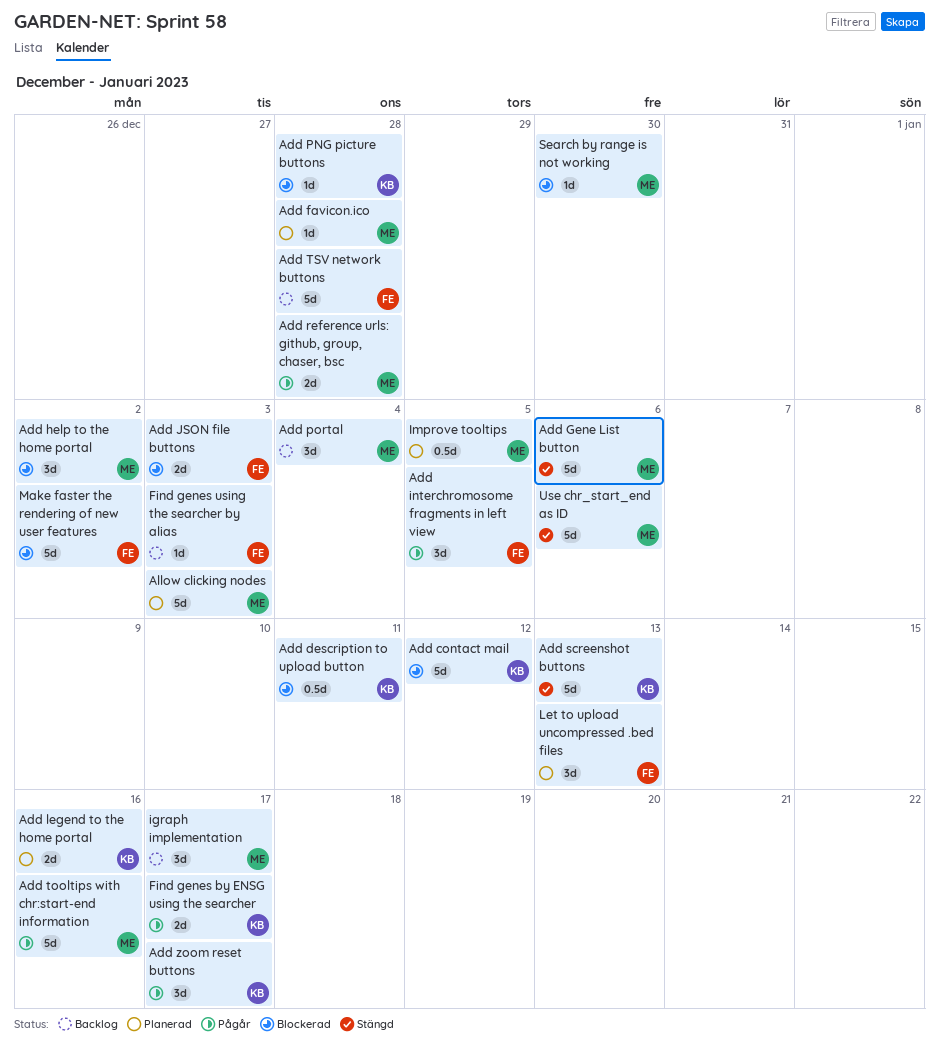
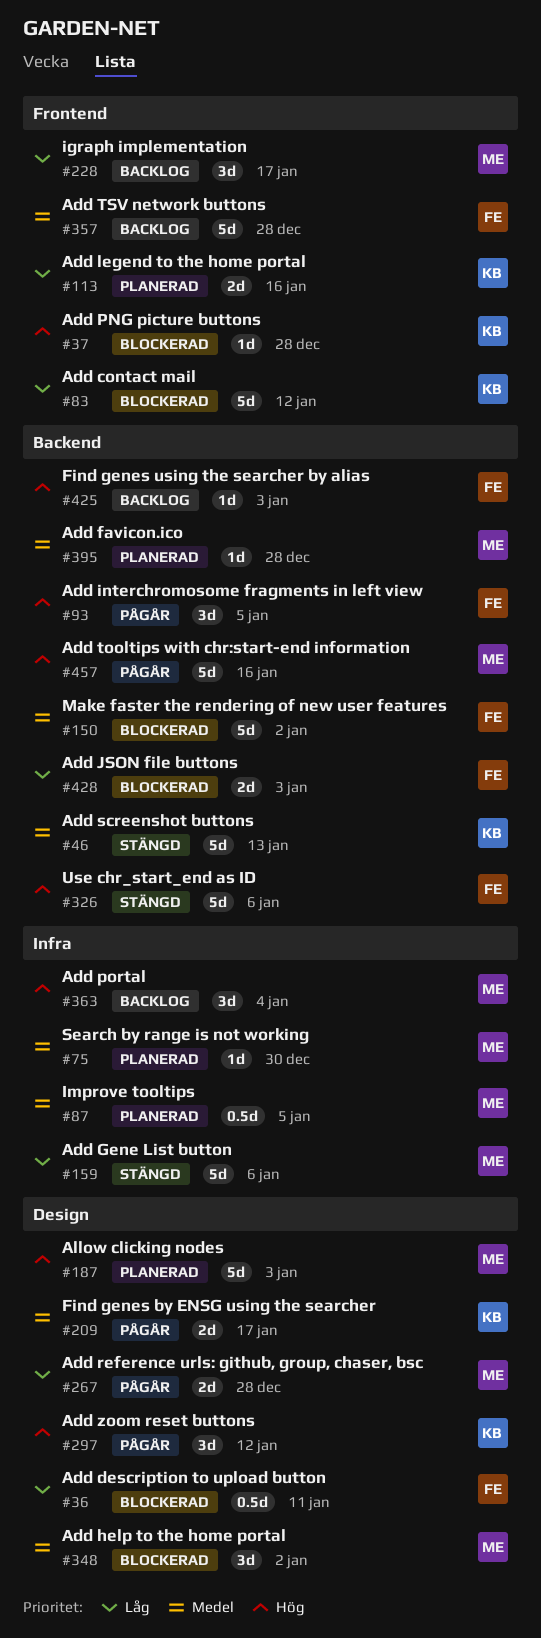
Add description to upload button, owner: KB -> FE
Add zoom reset buttons, due: Jan 17 -> Jan 12
Let to upload uncompressed .bed files: present -> none
Search by range is not working, status: Blockerad -> Planerad
Use chr_start_end as ID, owner: ME -> FE

